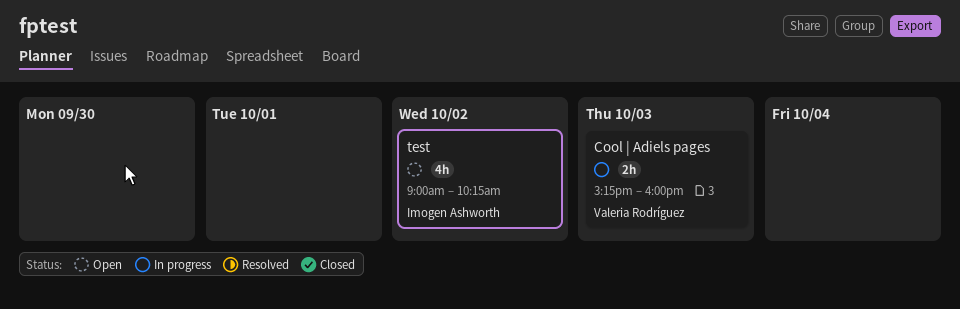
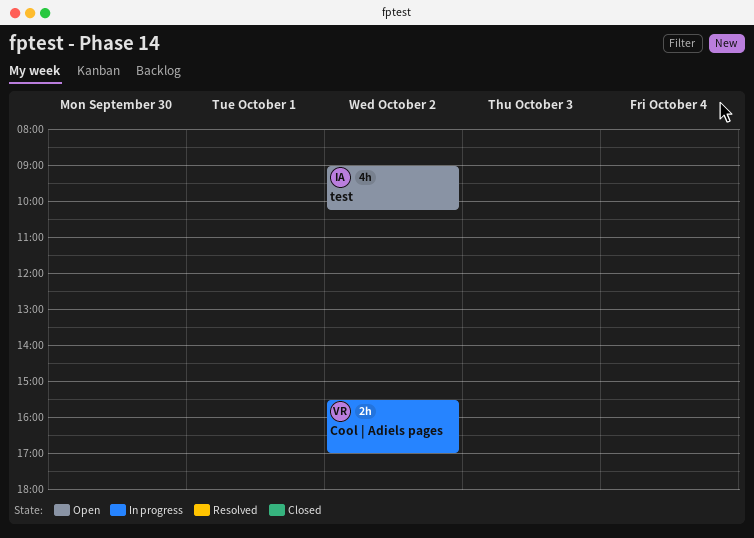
Cool | Adiels pages, day: Oct 3 -> Oct 2
Cool | Adiels pages, begins: 15:15 -> 15:30
Cool | Adiels pages, ends: 16:00 -> 17:00

